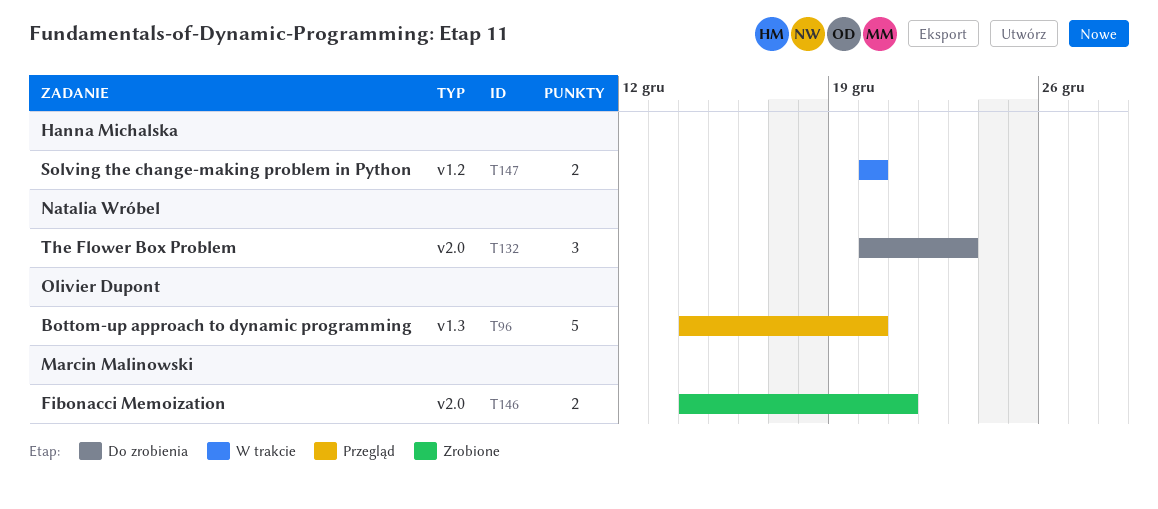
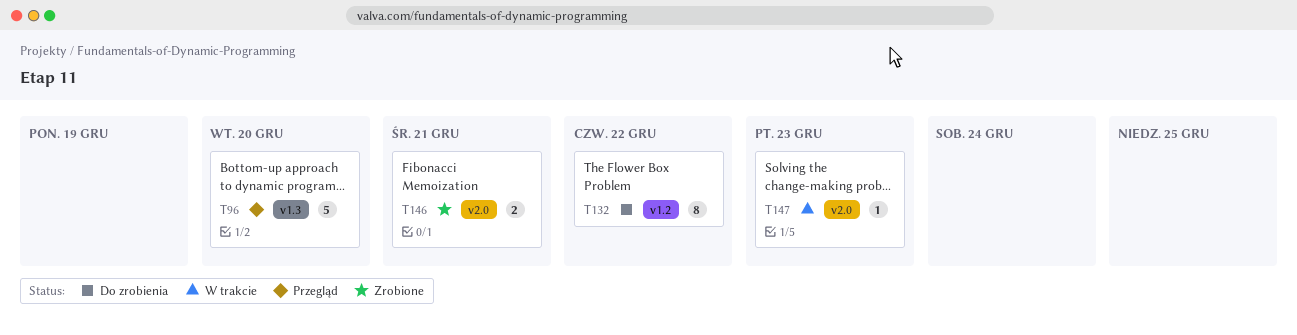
T132, label: v2.0 -> v1.2
T132, estimate: 3 -> 8
T132, due: Dec 23 -> Dec 22
T147, label: v1.2 -> v2.0
T147, estimate: 2 -> 1
T147, due: Dec 20 -> Dec 23

